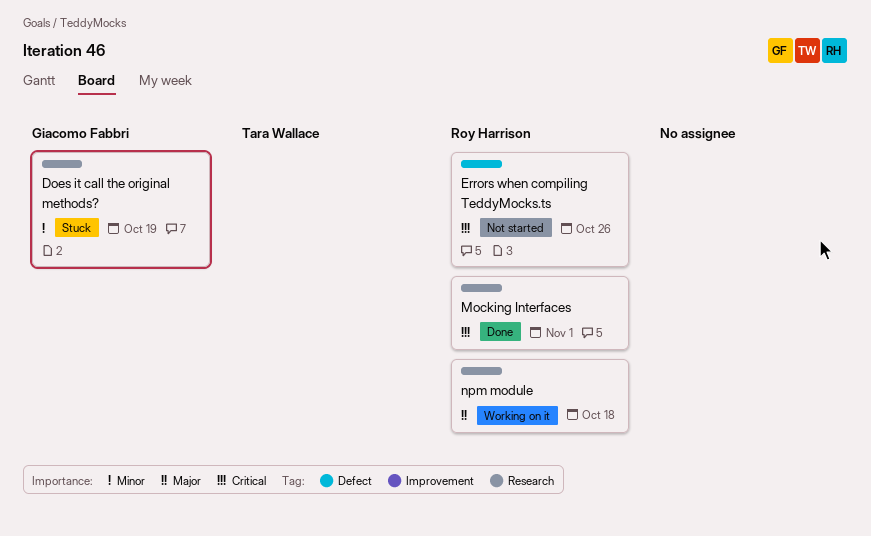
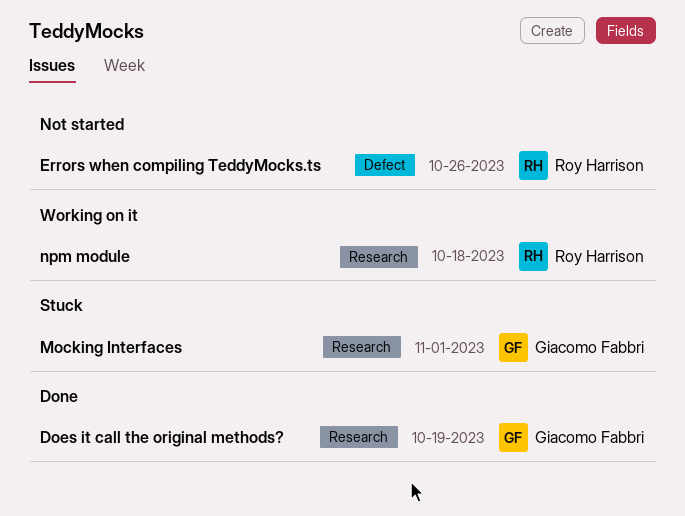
Does it call the original methods?, status: Stuck -> Done
Mocking Interfaces, status: Done -> Stuck
Mocking Interfaces, owner: Roy Harrison -> Giacomo Fabbri

